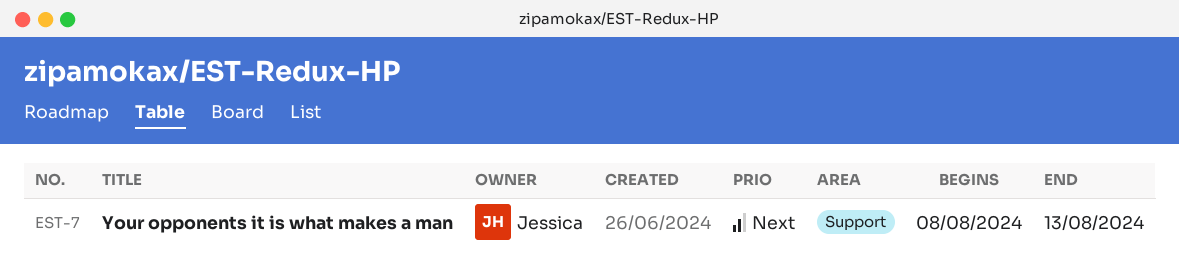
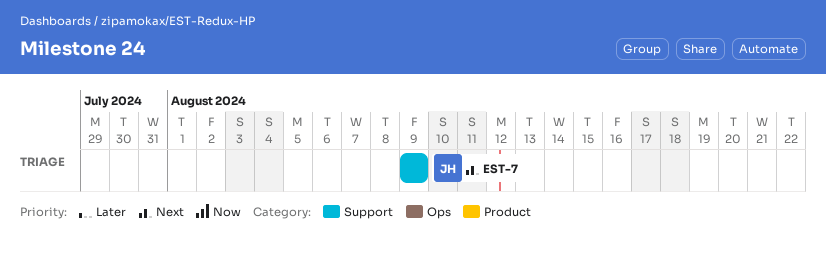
EST-7, start: Aug 8 -> Aug 9
EST-7, due: Aug 13 -> Aug 9

